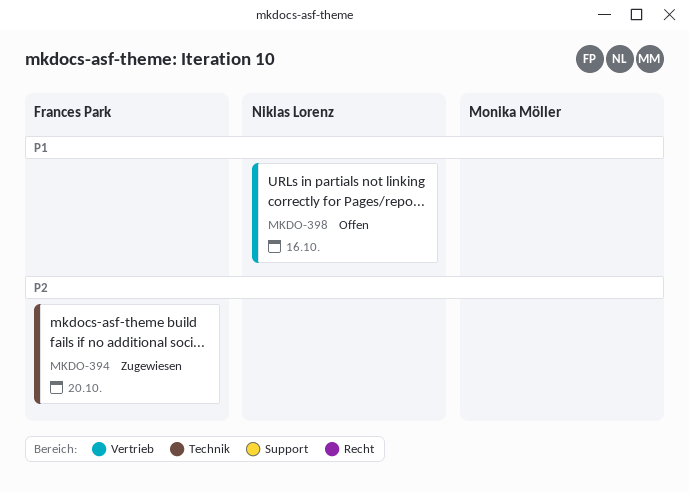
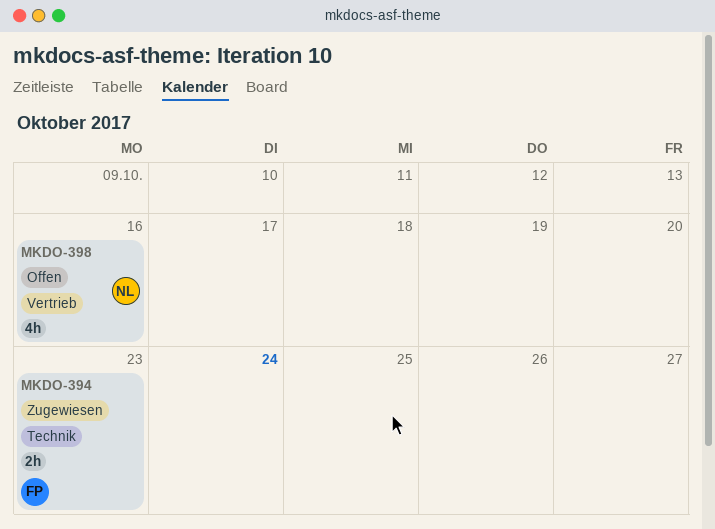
MKDO-394, due: Oct 20 -> Oct 23

